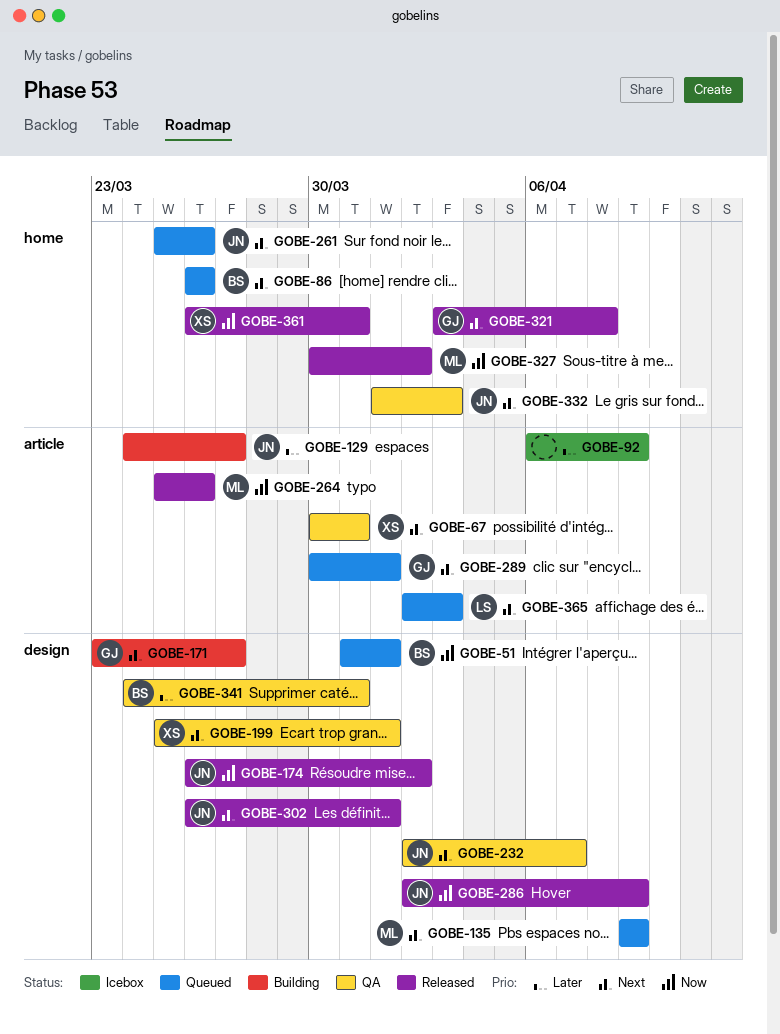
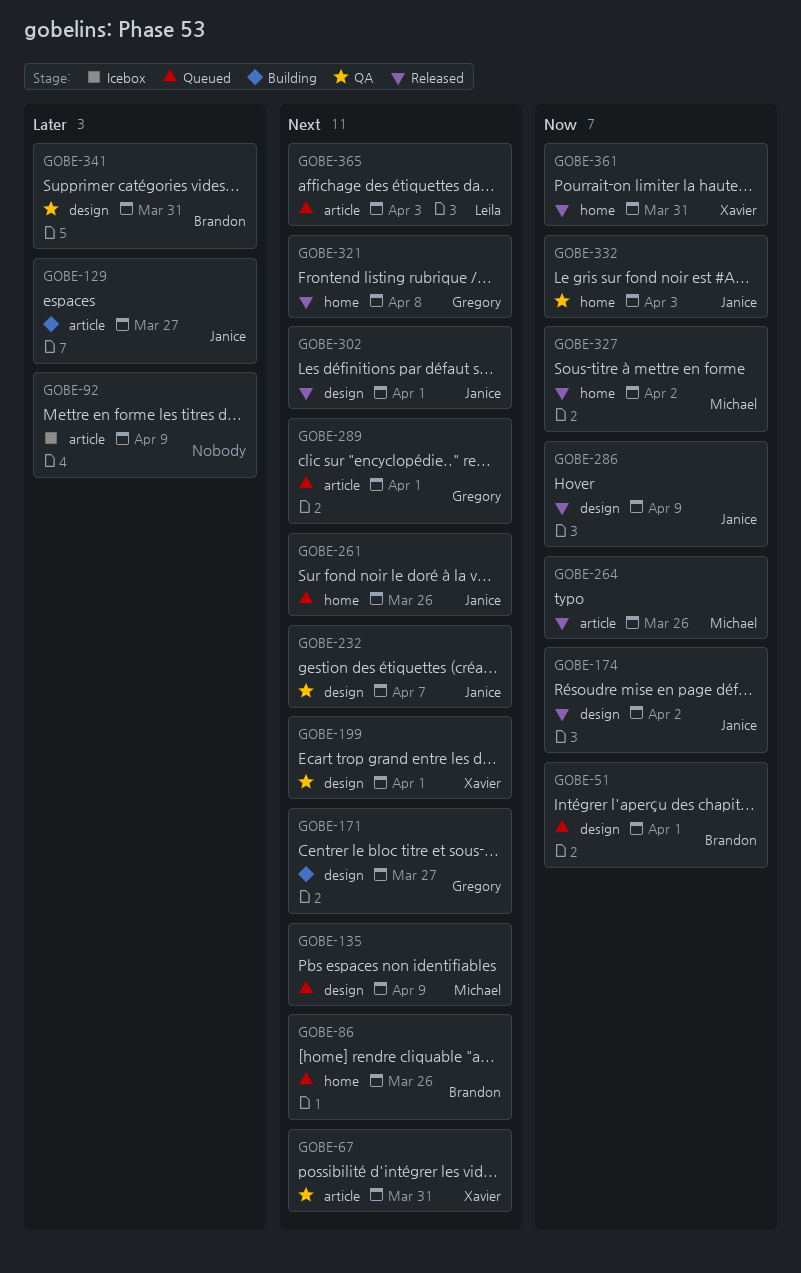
GOBE-332, priority: Next -> Now

